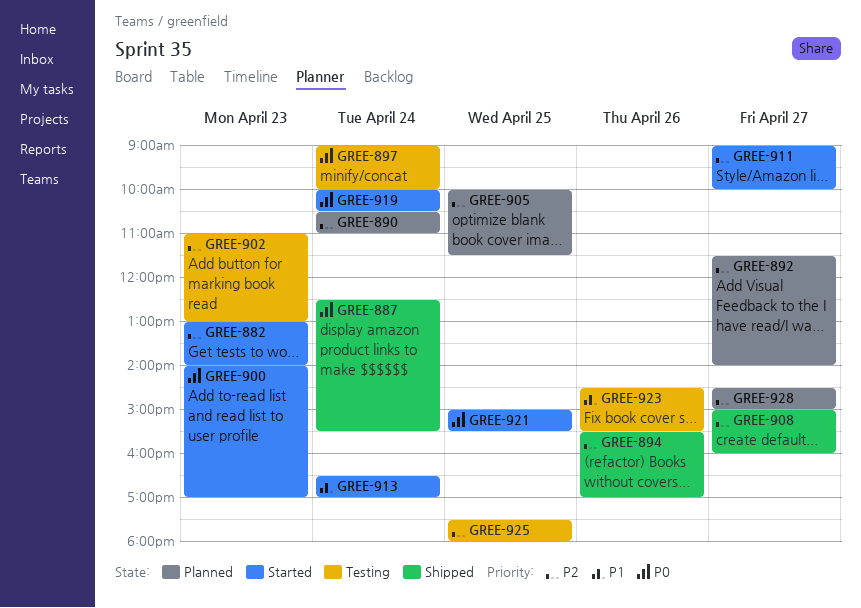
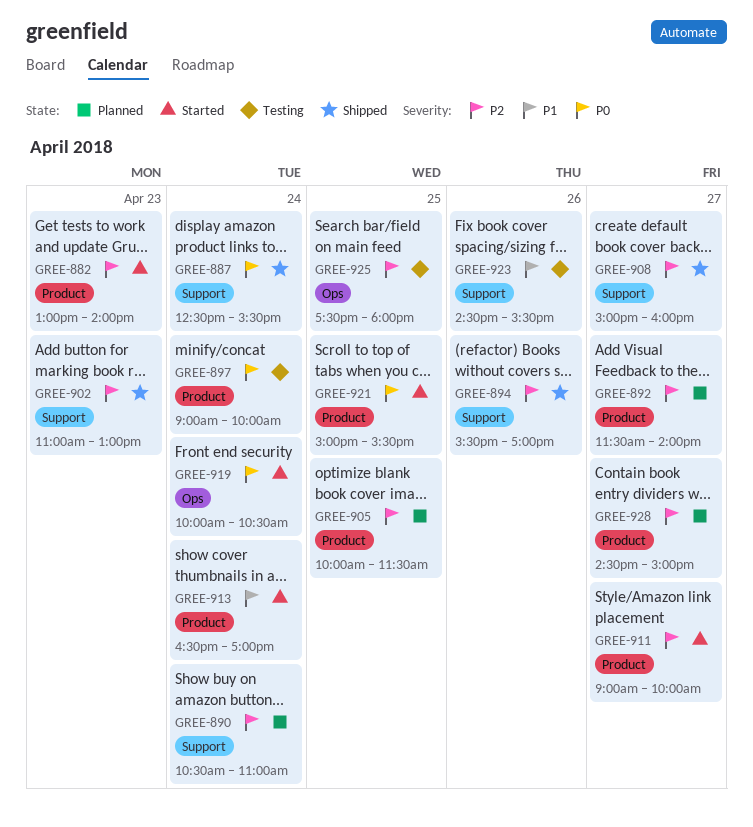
GREE-900: present -> none
GREE-902, status: Testing -> Shipped

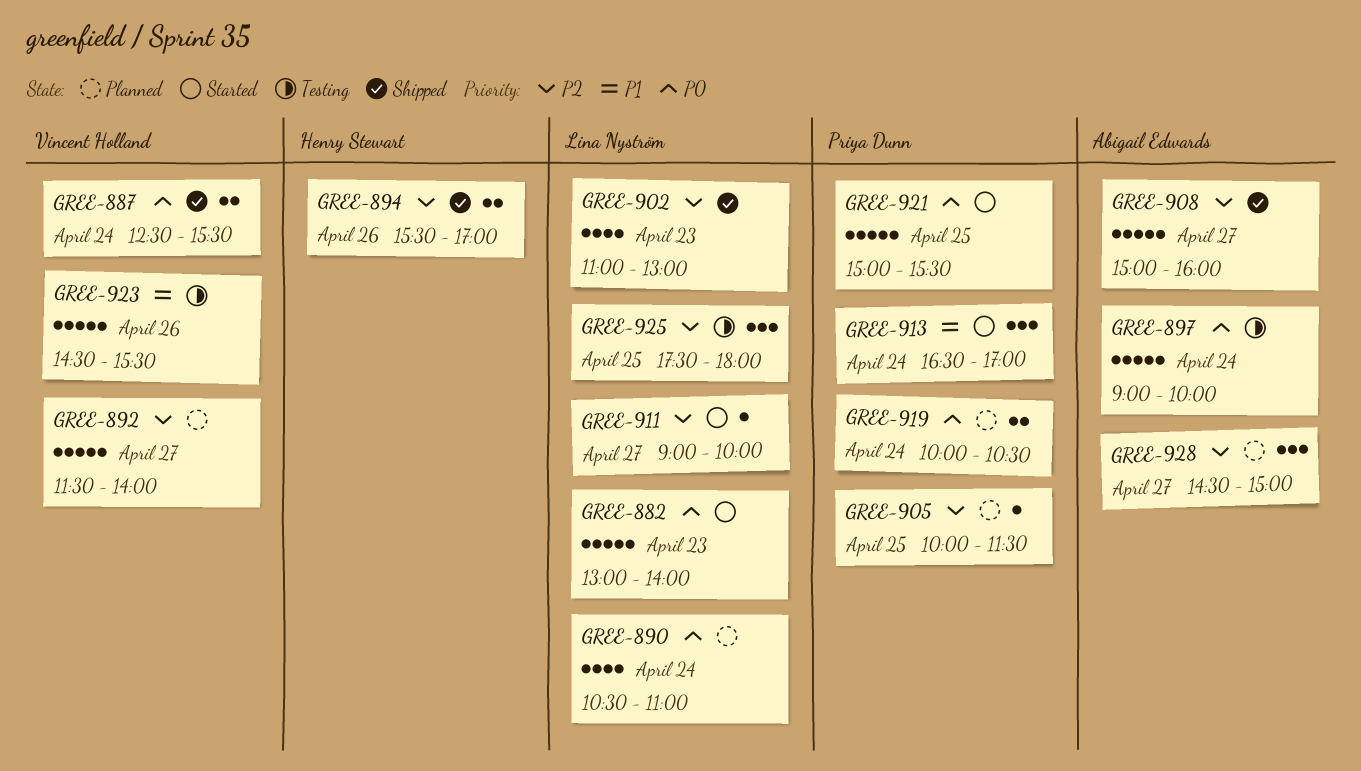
GREE-882, priority: P2 -> P0
GREE-890, priority: P2 -> P0
GREE-919, status: Started -> Planned

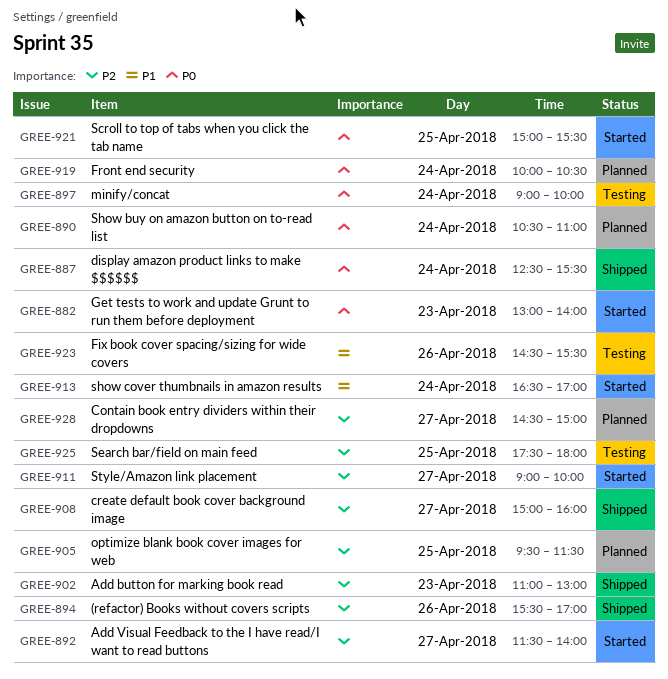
GREE-892, status: Planned -> Started
GREE-905, begins: 10:00 -> 09:30

